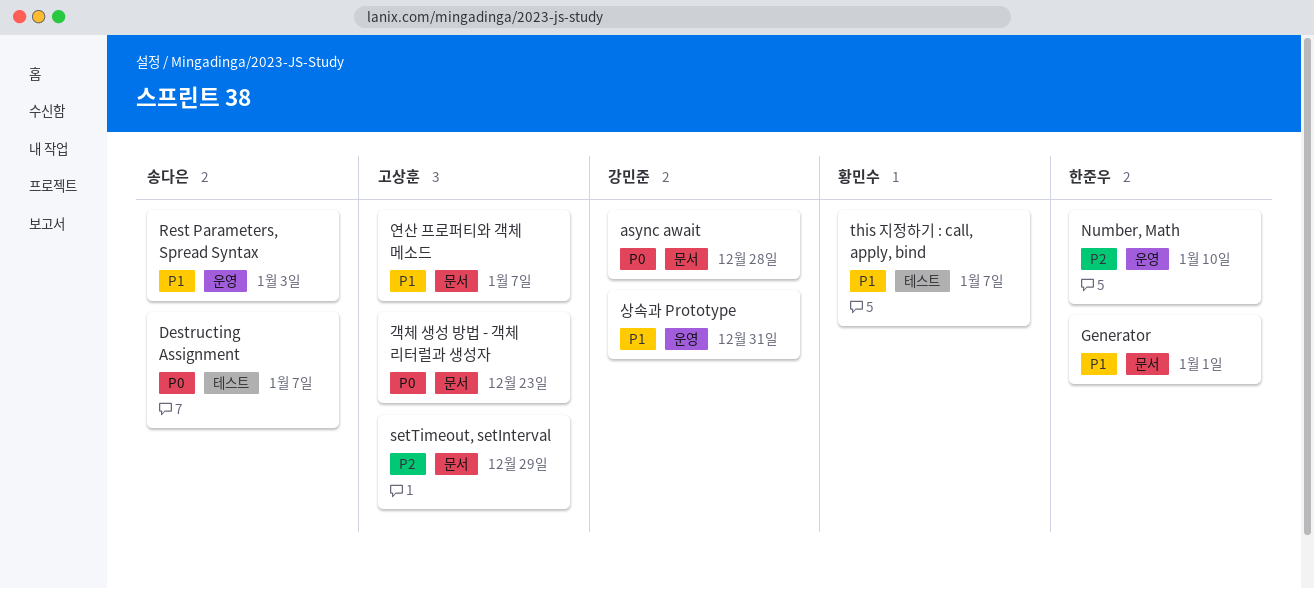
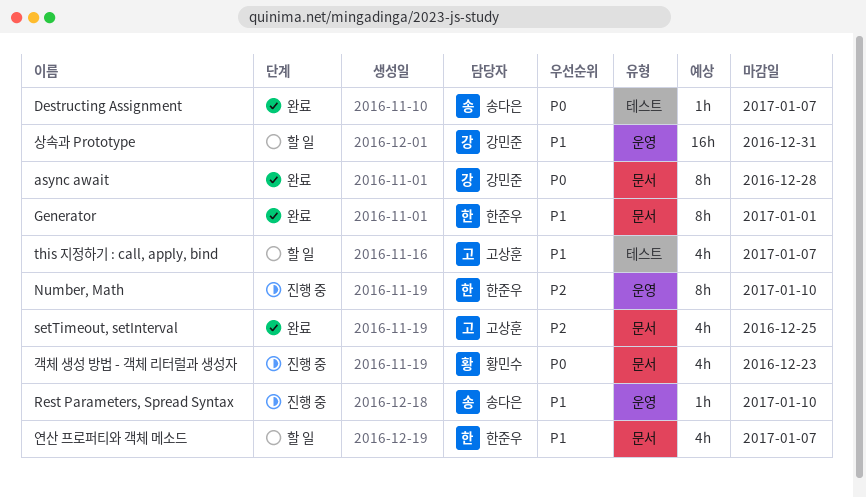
Rest Parameters, Spread Syntax, due: Jan 3 -> Jan 10
setTimeout, setInterval, due: Dec 29 -> Dec 25
this 지정하기 : call, apply, bind, owner: 황민수 -> 고상훈
객체 생성 방법 - 객체 리터럴과 생성자, owner: 고상훈 -> 황민수
연산 프로퍼티와 객체 메소드, owner: 고상훈 -> 한준우

